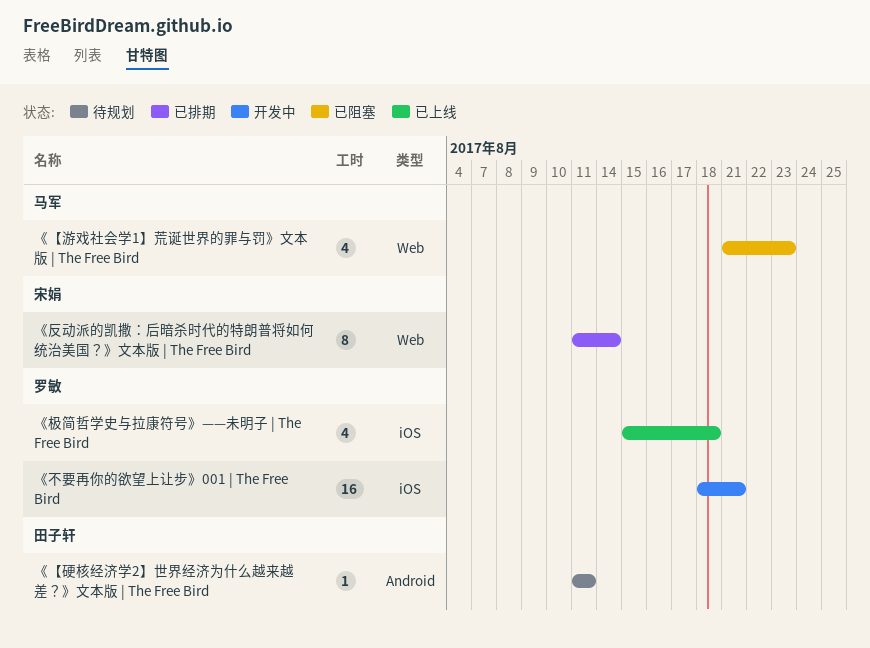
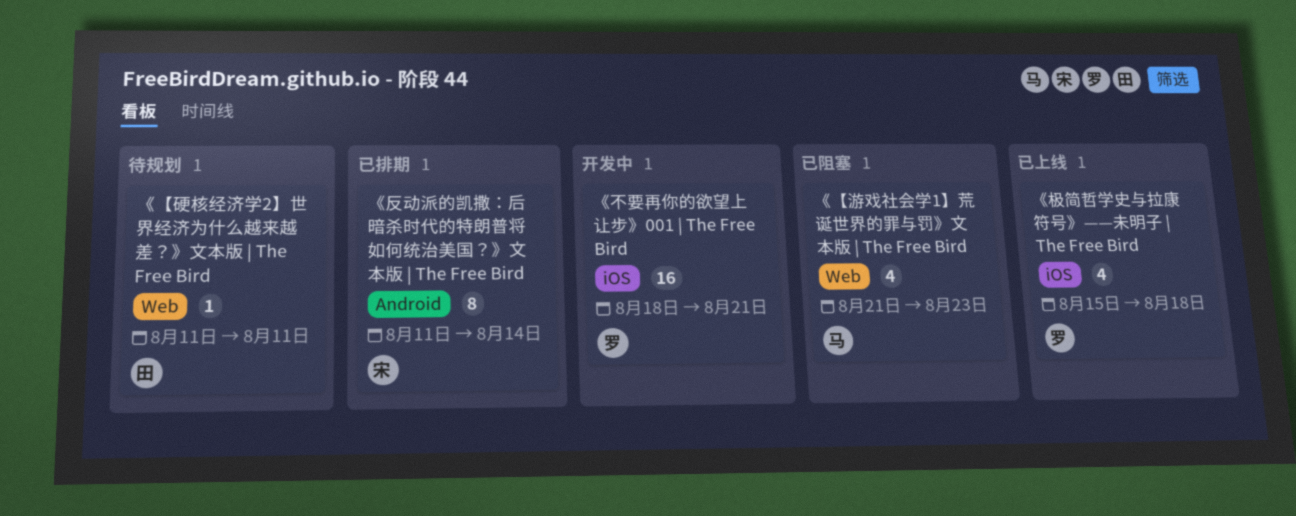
《【硬核经济学2】世界经济为什么越来越差？》文本版 | The Free Bird, label: Android -> Web
《反动派的凯撒：后暗杀时代的特朗普将如何统治美国？》文本版 | The Free Bird, label: Web -> Android

